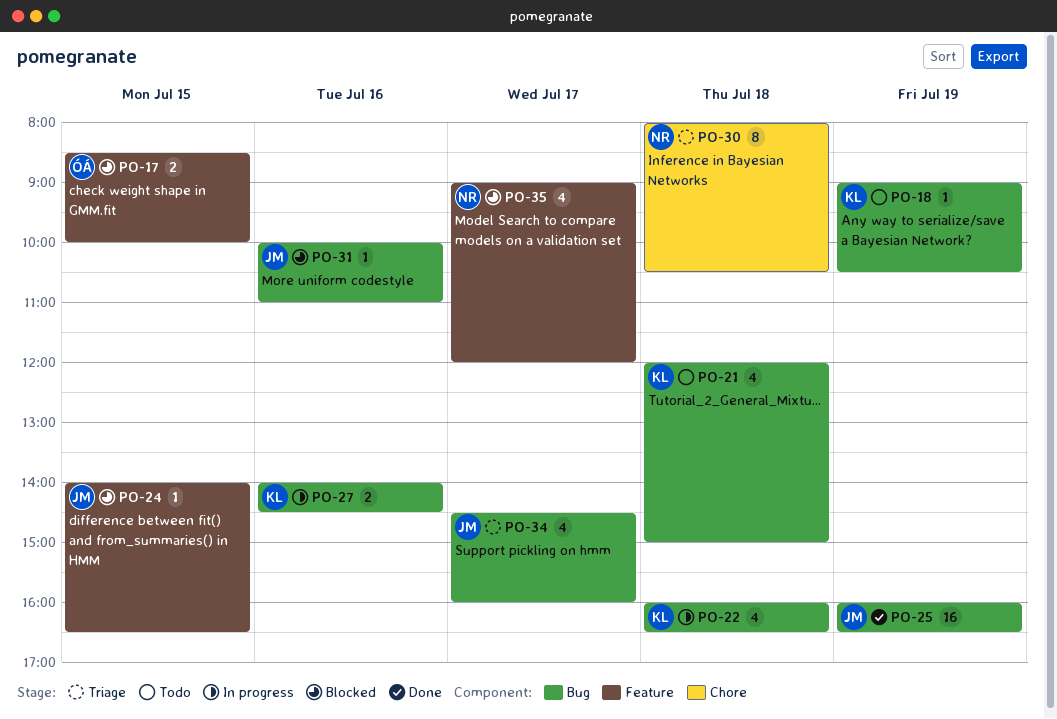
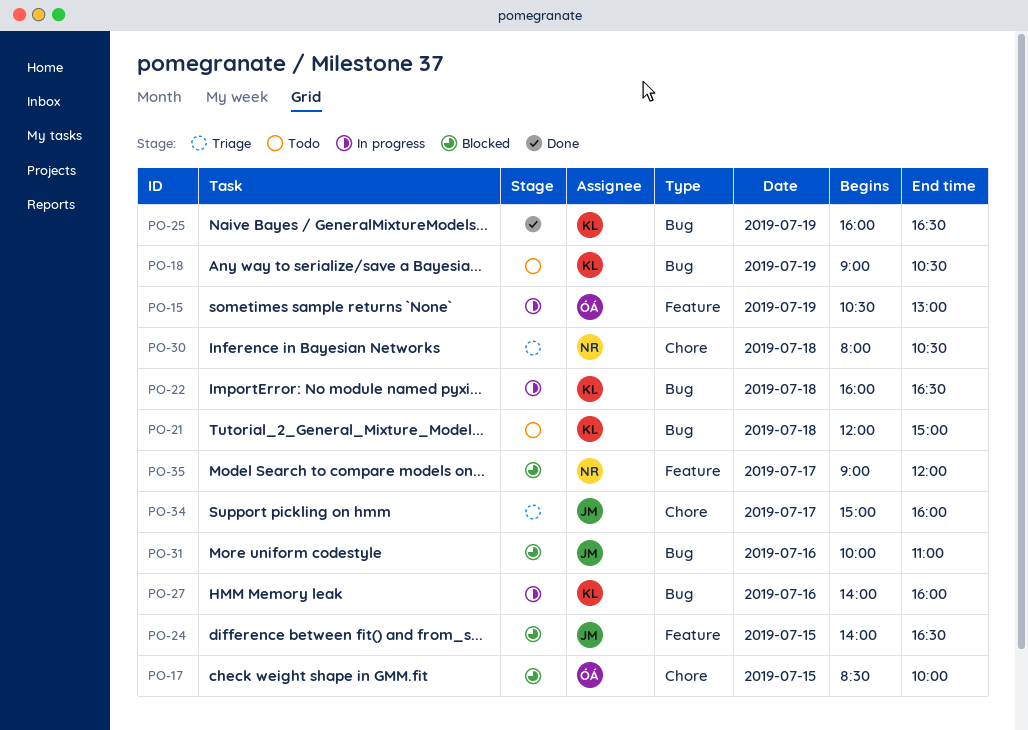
PO-15: none -> present
PO-17, label: Feature -> Chore
PO-25, owner: JM -> KL
PO-27, ends: 14:30 -> 16:00
PO-34, label: Bug -> Chore
PO-34, begins: 14:30 -> 15:00

